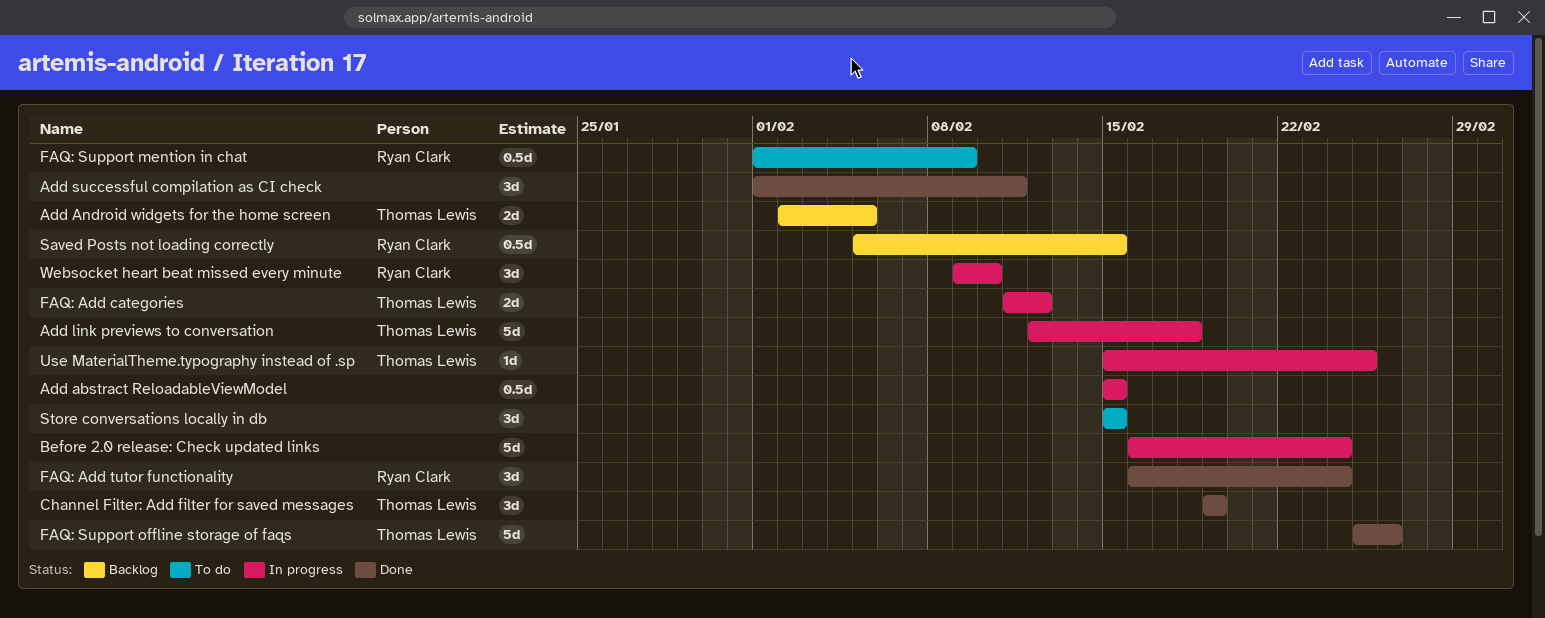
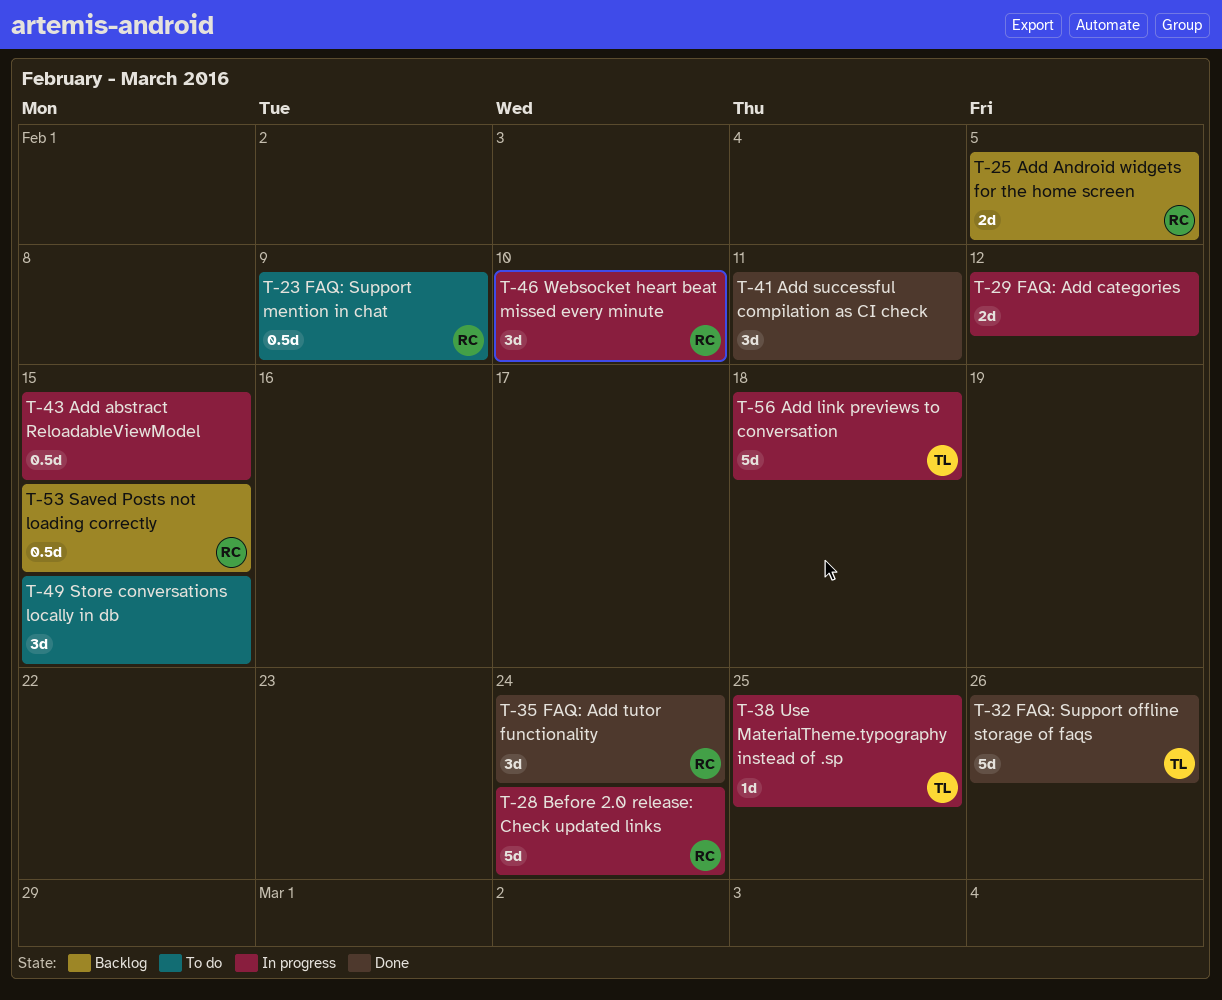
Add Android widgets for the home screen, owner: Thomas Lewis -> Ryan Clark
Before 2.0 release: Check updated links, owner: none -> Ryan Clark
Channel Filter: Add filter for saved messages: present -> none
FAQ: Add categories, owner: Thomas Lewis -> none

